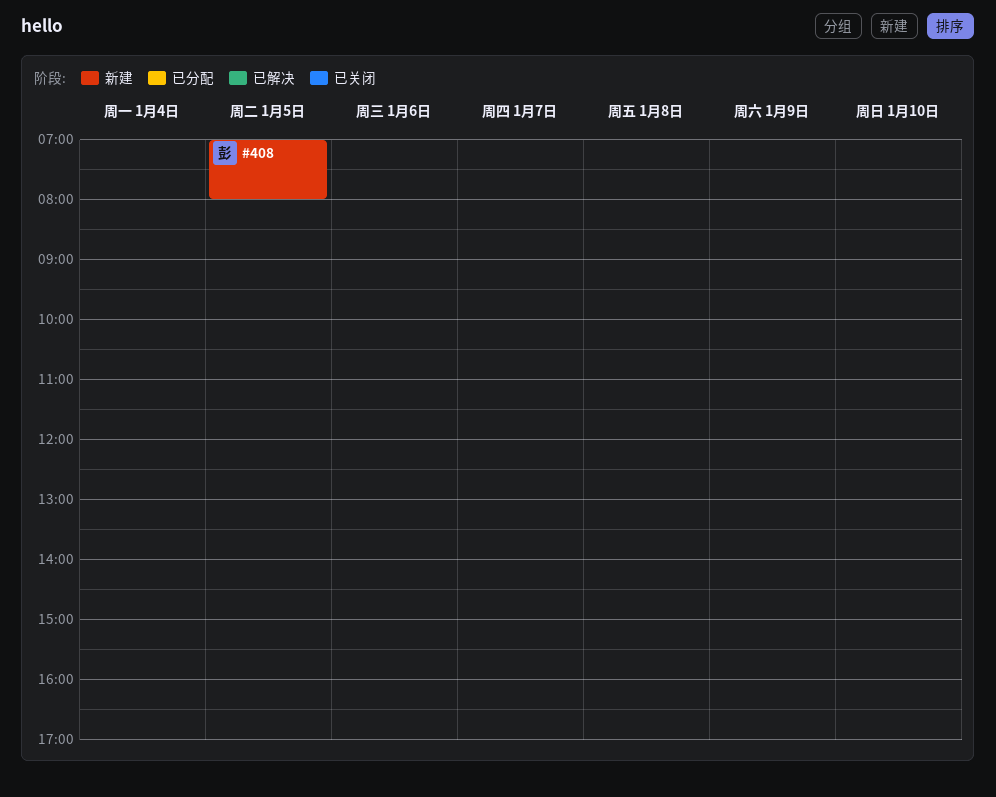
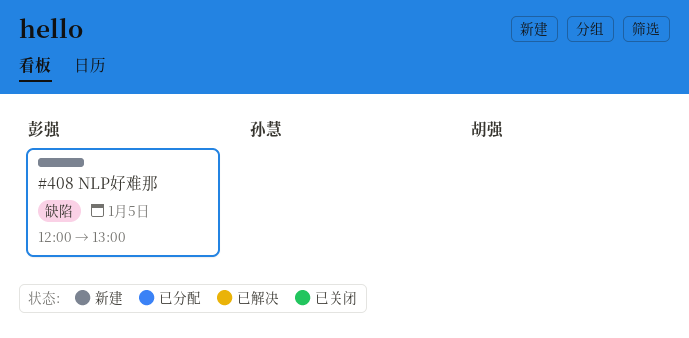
#408, begins: 07:00 -> 12:00
#408, ends: 08:00 -> 13:00

